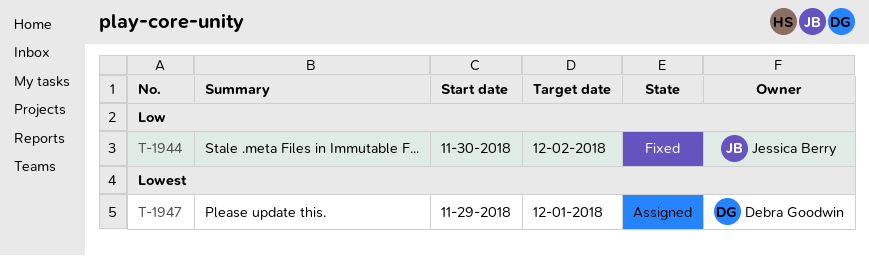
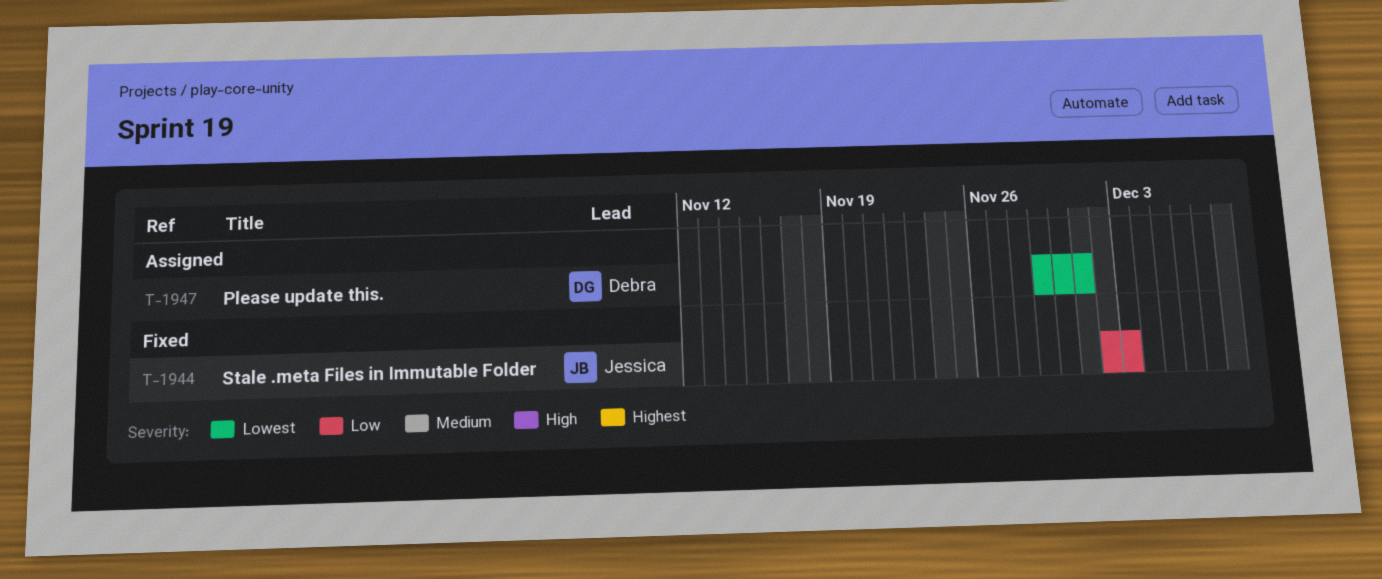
T-1944, start: Nov 30 -> Dec 2
T-1944, due: Dec 2 -> Dec 3

